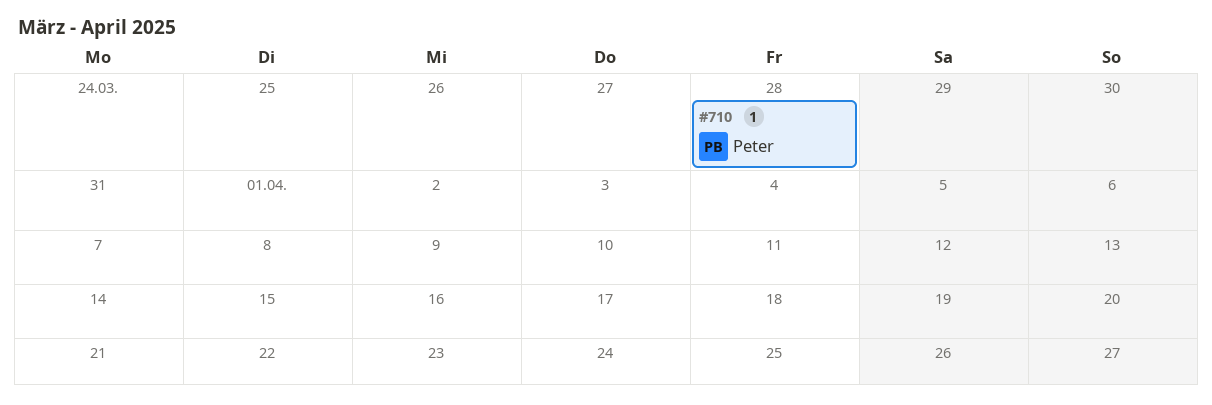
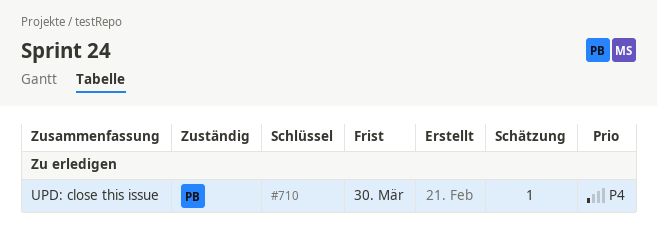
#710, due: Mar 28 -> Mar 30

